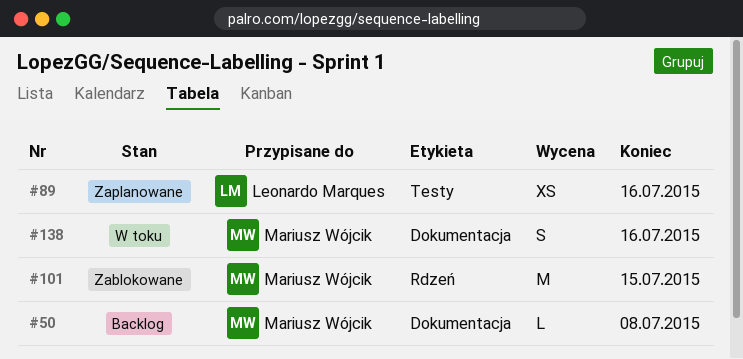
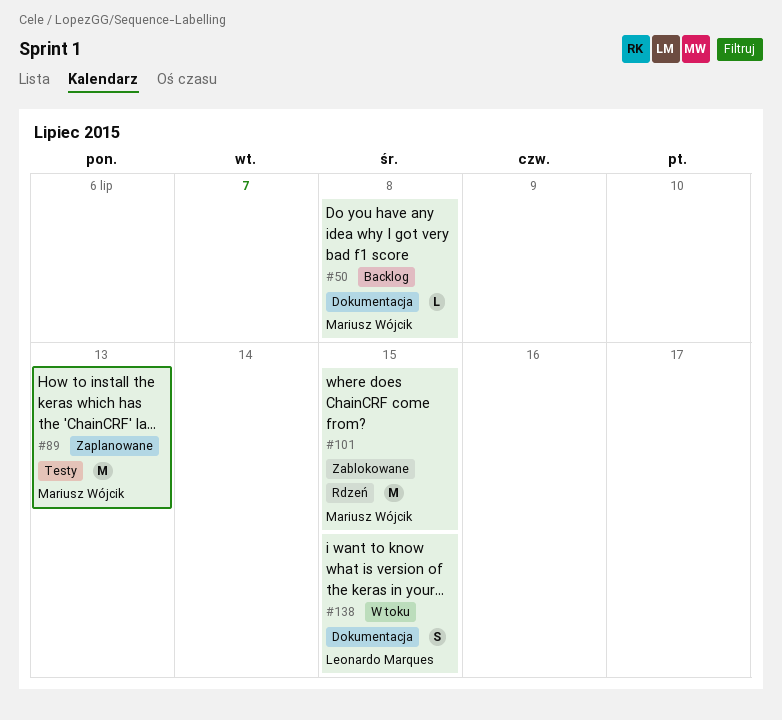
#89, owner: Leonardo Marques -> Mariusz Wójcik
#89, estimate: XS -> M
#89, due: Jul 16 -> Jul 13
#138, owner: Mariusz Wójcik -> Leonardo Marques
#138, due: Jul 16 -> Jul 15

